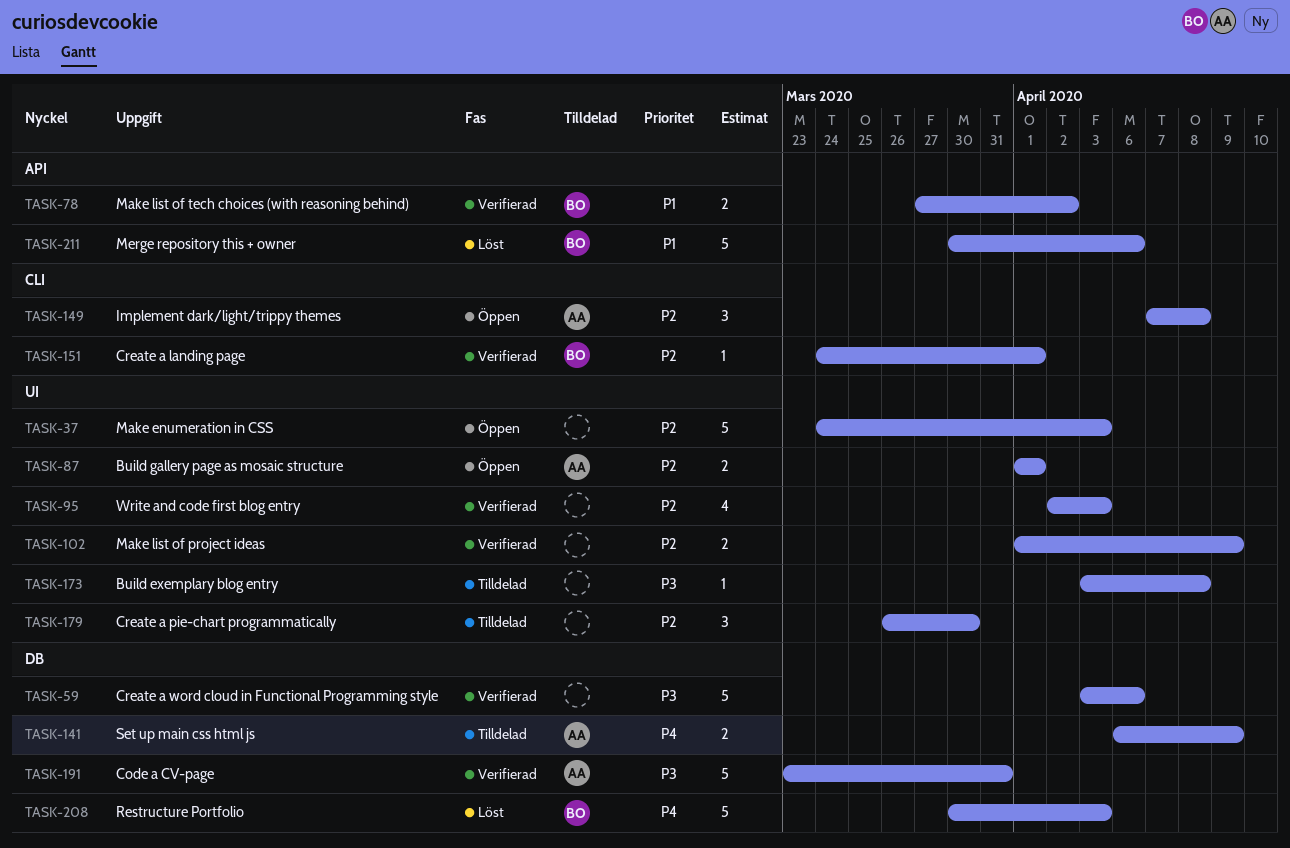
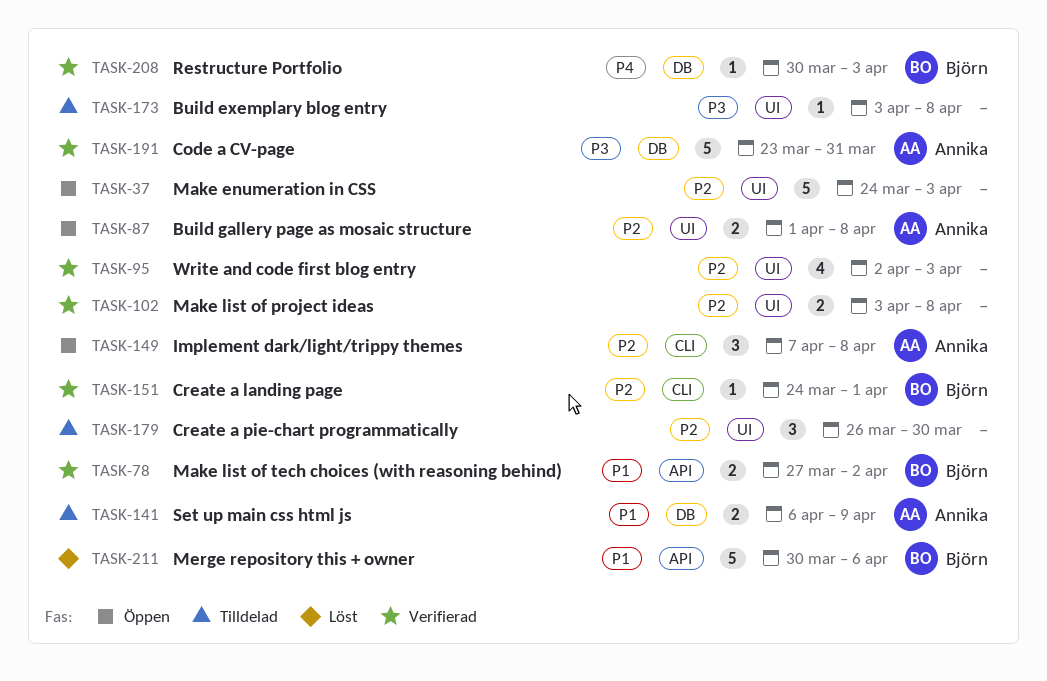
TASK-59: present -> none
TASK-87, due: Apr 1 -> Apr 8
TASK-102, start: Apr 1 -> Apr 3
TASK-102, due: Apr 9 -> Apr 8
TASK-141, priority: P4 -> P1
TASK-208, status: Löst -> Verifierad
TASK-208, estimate: 5 -> 1

